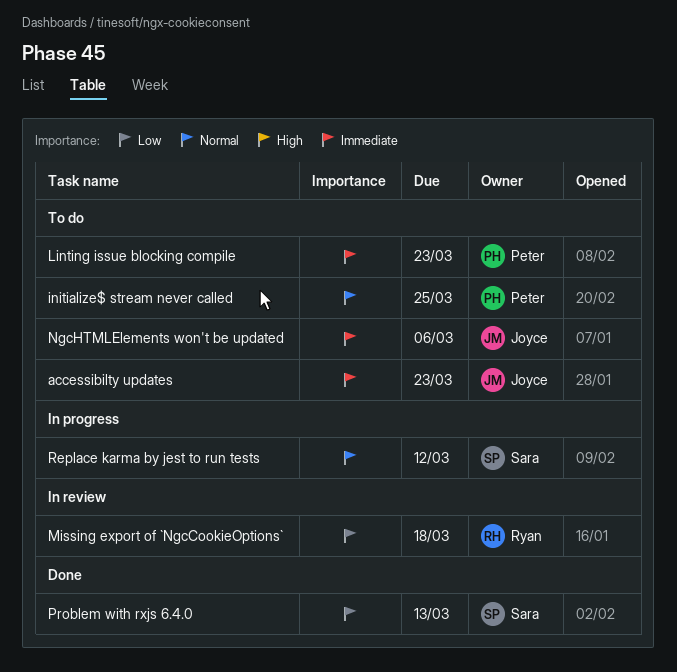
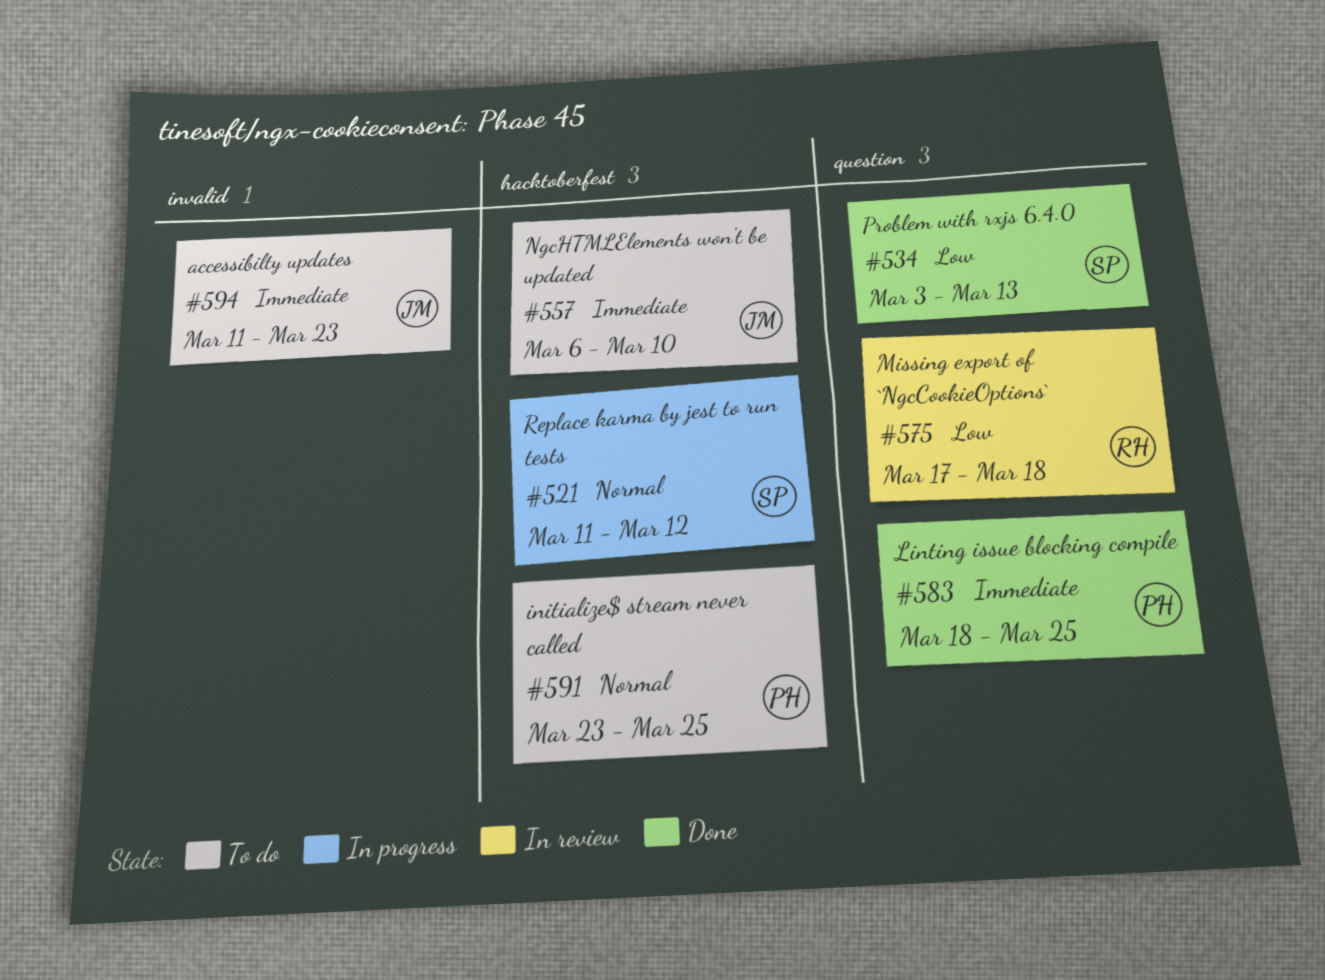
Linting issue blocking compile, status: To do -> Done
Linting issue blocking compile, due: Mar 23 -> Mar 25
NgcHTMLElements won't be updated, due: Mar 6 -> Mar 10

